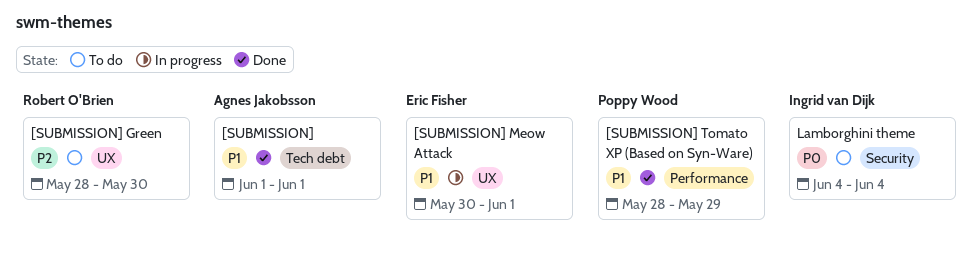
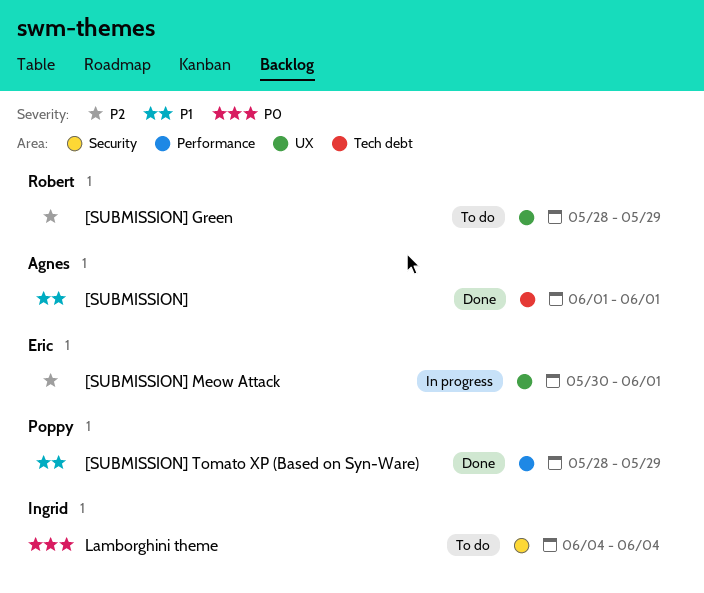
[SUBMISSION] Green, due: May 30 -> May 29
[SUBMISSION] Meow Attack, priority: P1 -> P2

